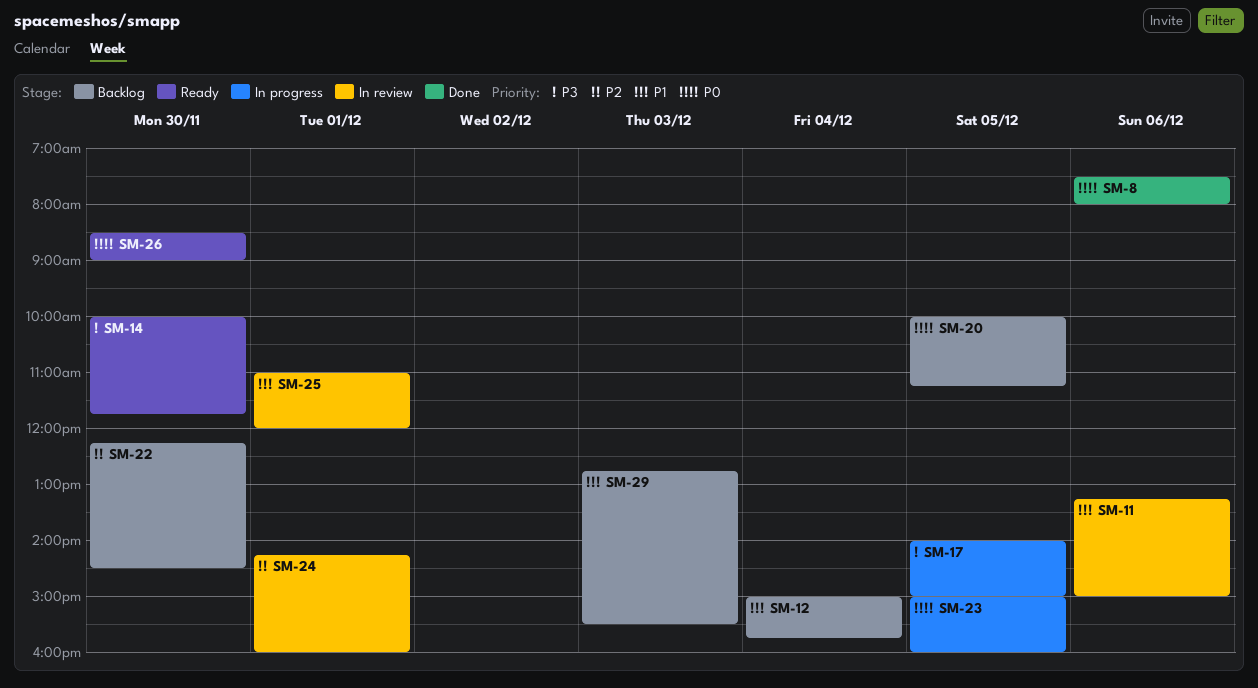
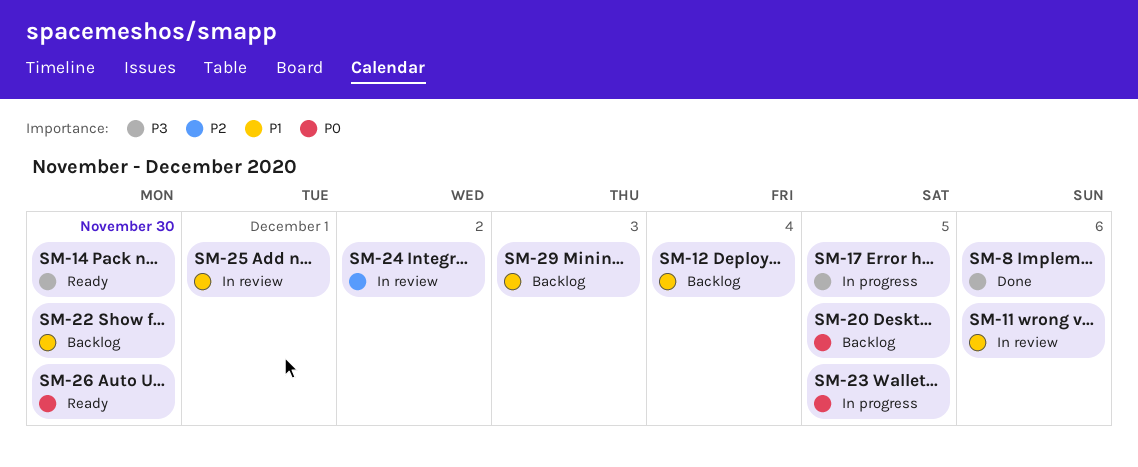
SM-8, priority: P0 -> P3
SM-22, priority: P2 -> P1
SM-24, day: Dec 1 -> Dec 2

